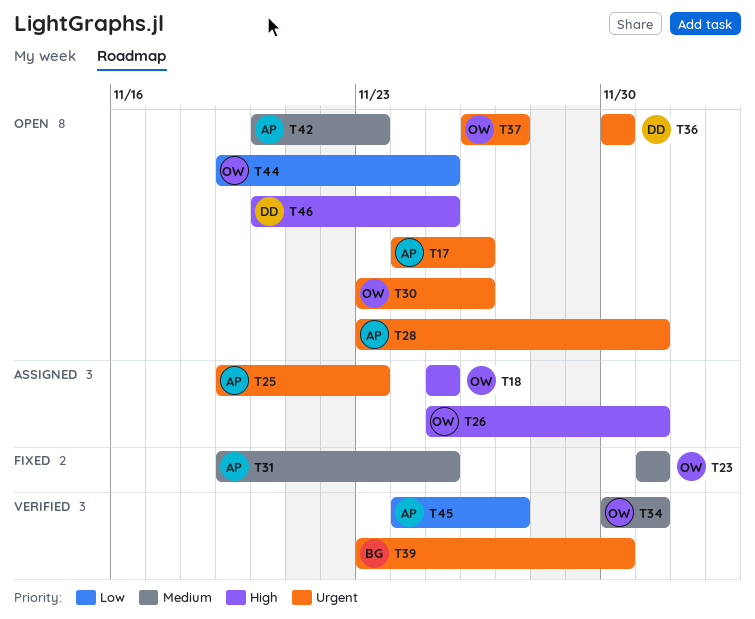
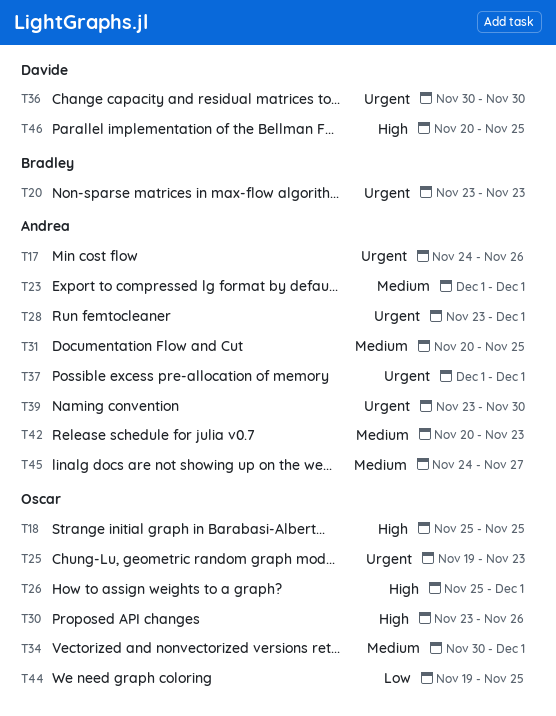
T20: none -> present
T23, owner: Oscar -> Andrea
T25, owner: Andrea -> Oscar
T30, priority: Urgent -> High
T31, start: Nov 19 -> Nov 20
T37, owner: Oscar -> Andrea
T37, start: Nov 26 -> Dec 1
T37, due: Nov 27 -> Dec 1
T39, owner: Bradley -> Andrea
T45, priority: Low -> Medium

